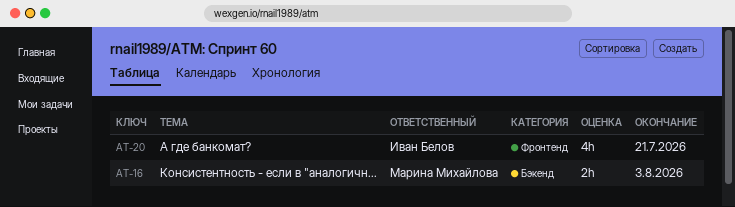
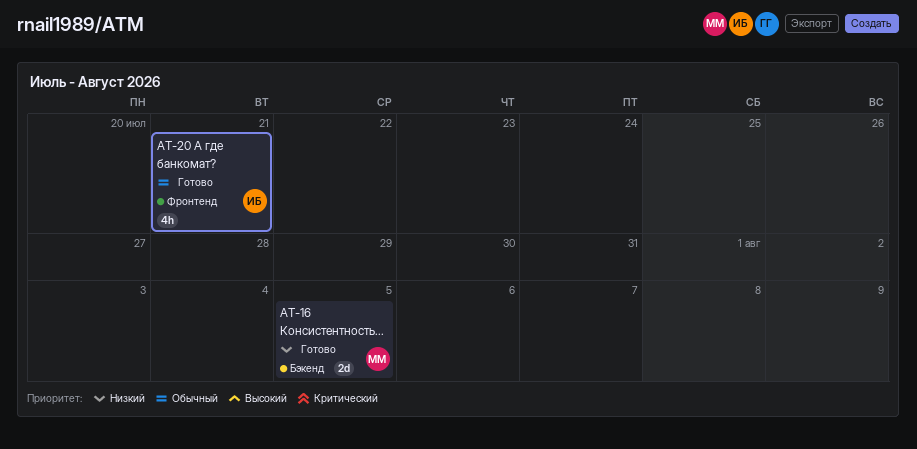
AT-16, estimate: 2h -> 2d
AT-16, due: Aug 3 -> Aug 5

